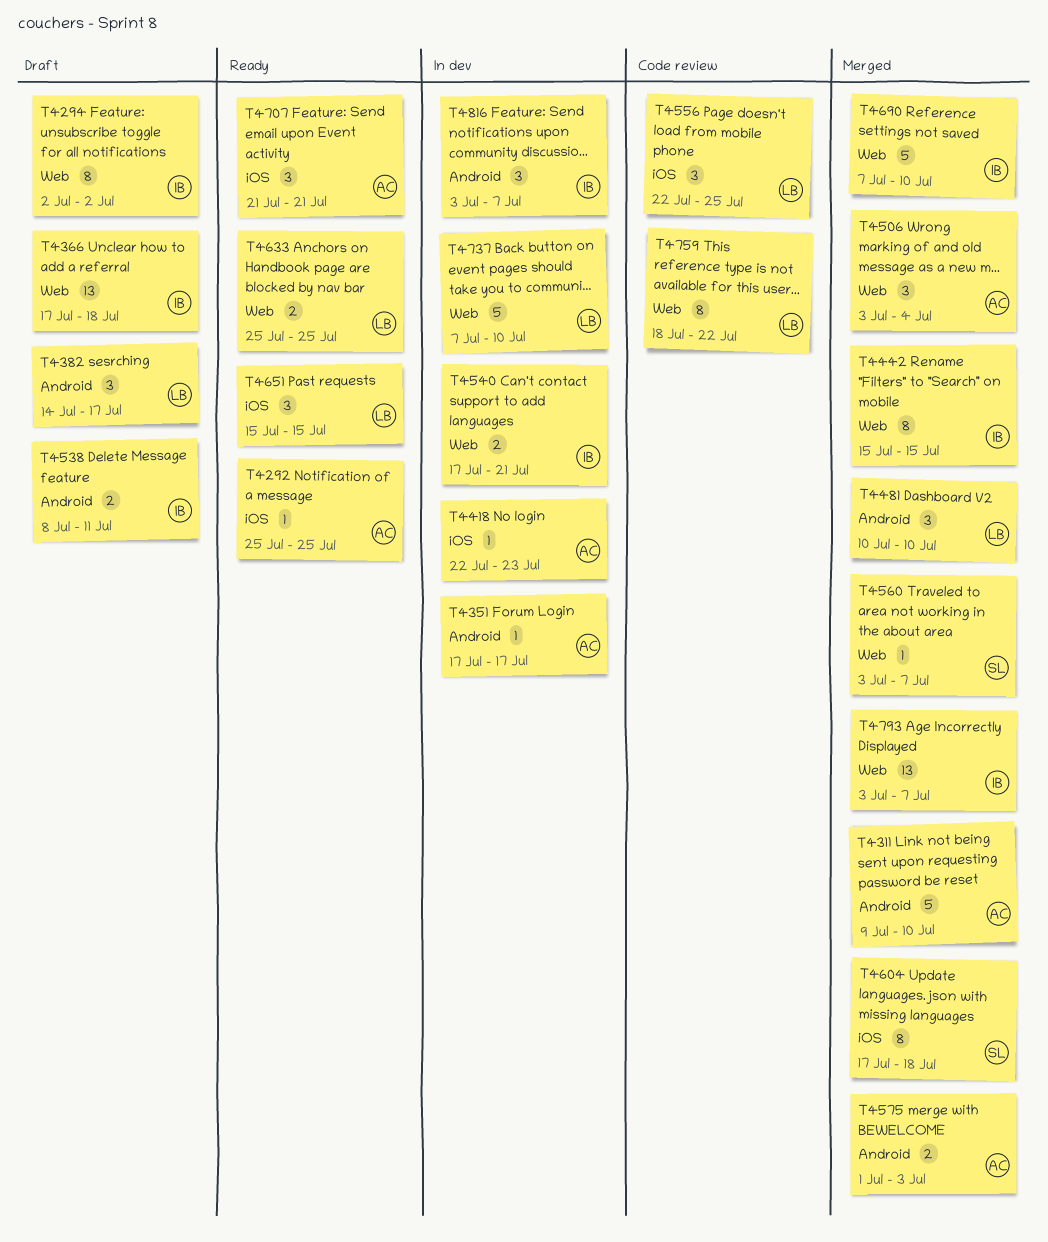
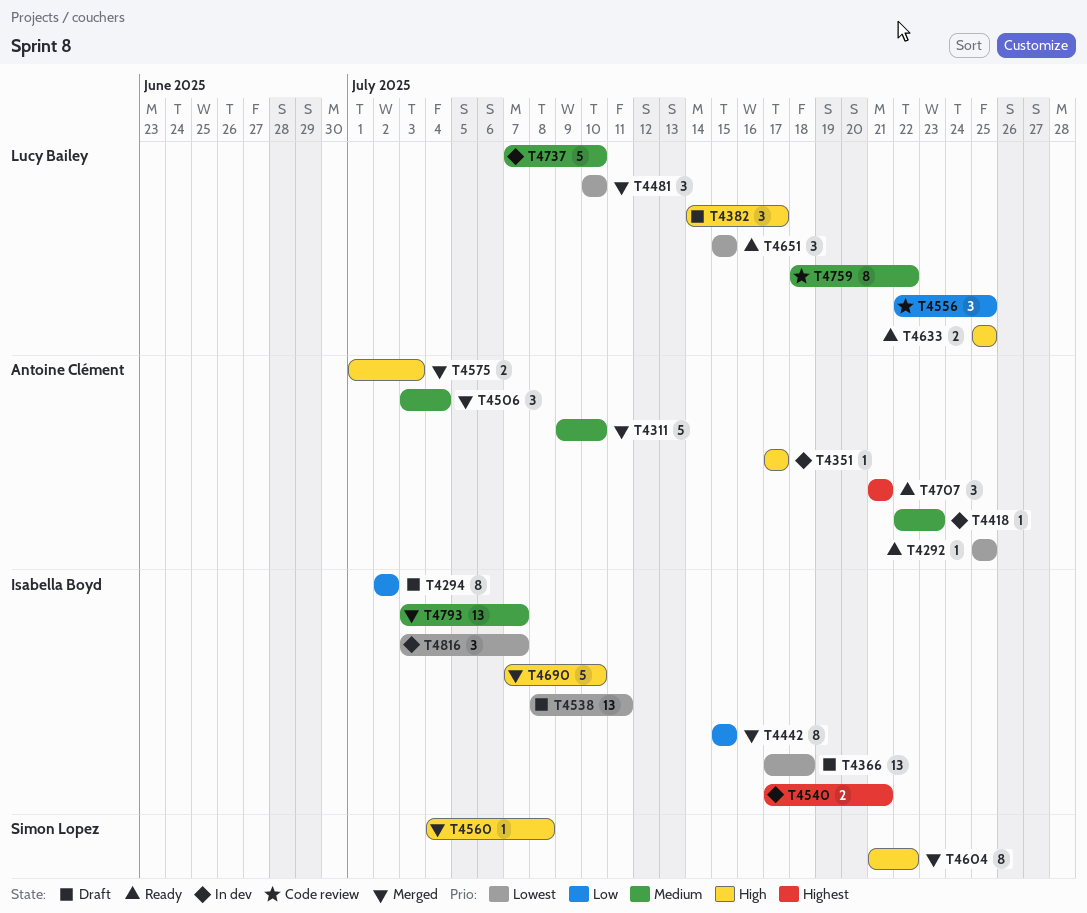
T4538, estimate: 2 -> 13
T4560, start: Jul 3 -> Jul 4
T4560, due: Jul 7 -> Jul 8
T4604, start: Jul 17 -> Jul 21
T4604, due: Jul 18 -> Jul 22

